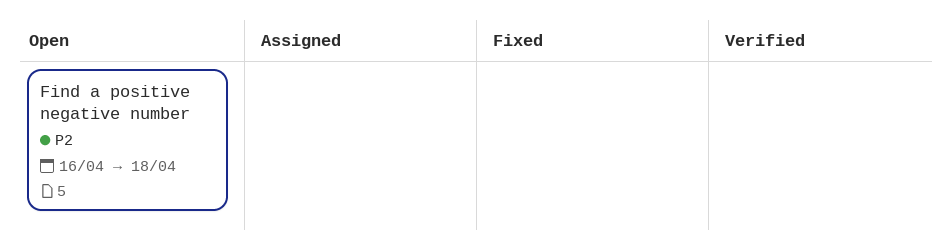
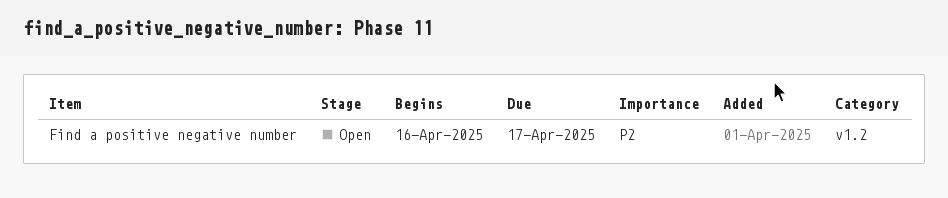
Find a positive negative number, due: Apr 18 -> Apr 17

